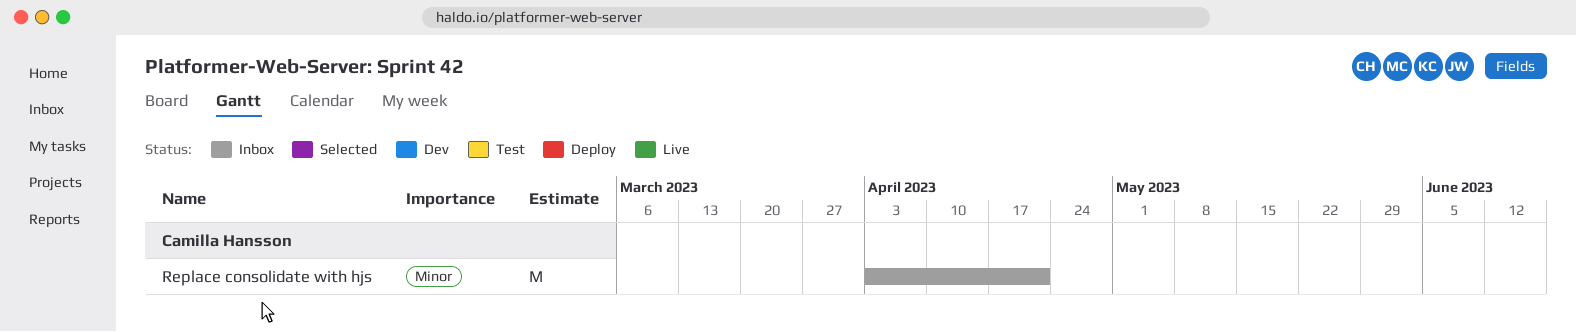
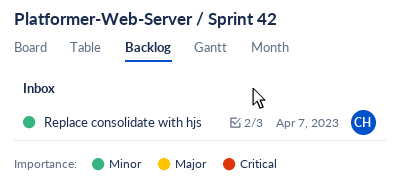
Replace consolidate with hjs, due: Apr 21 -> Apr 7

